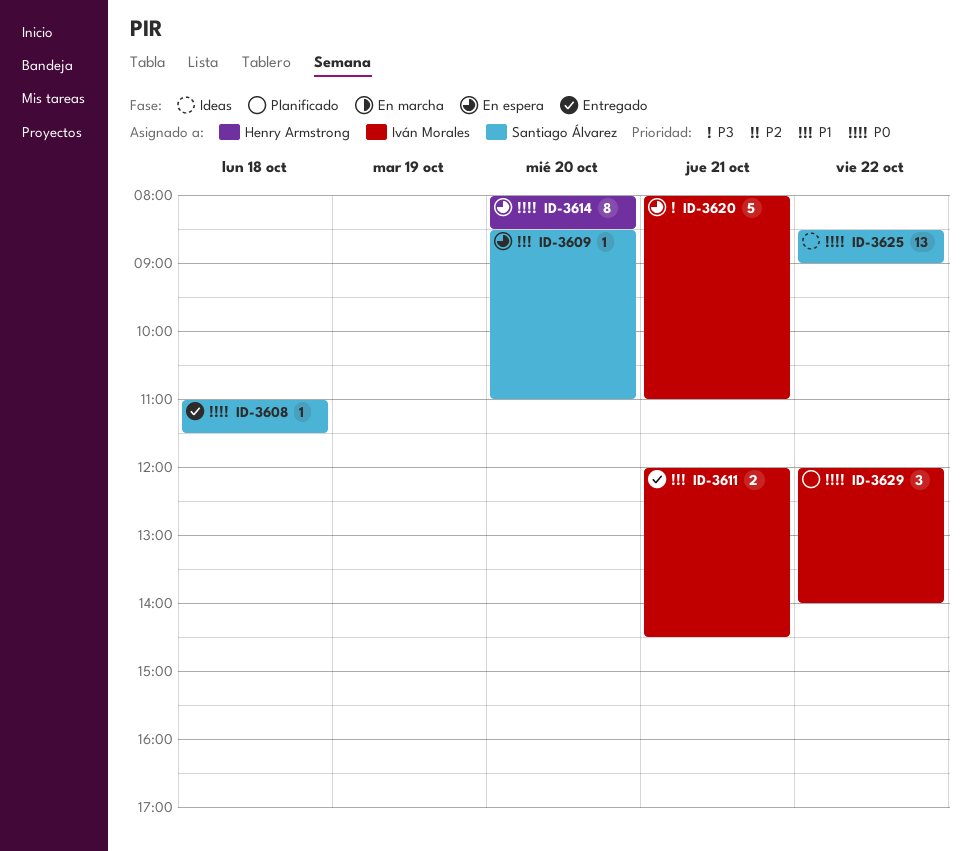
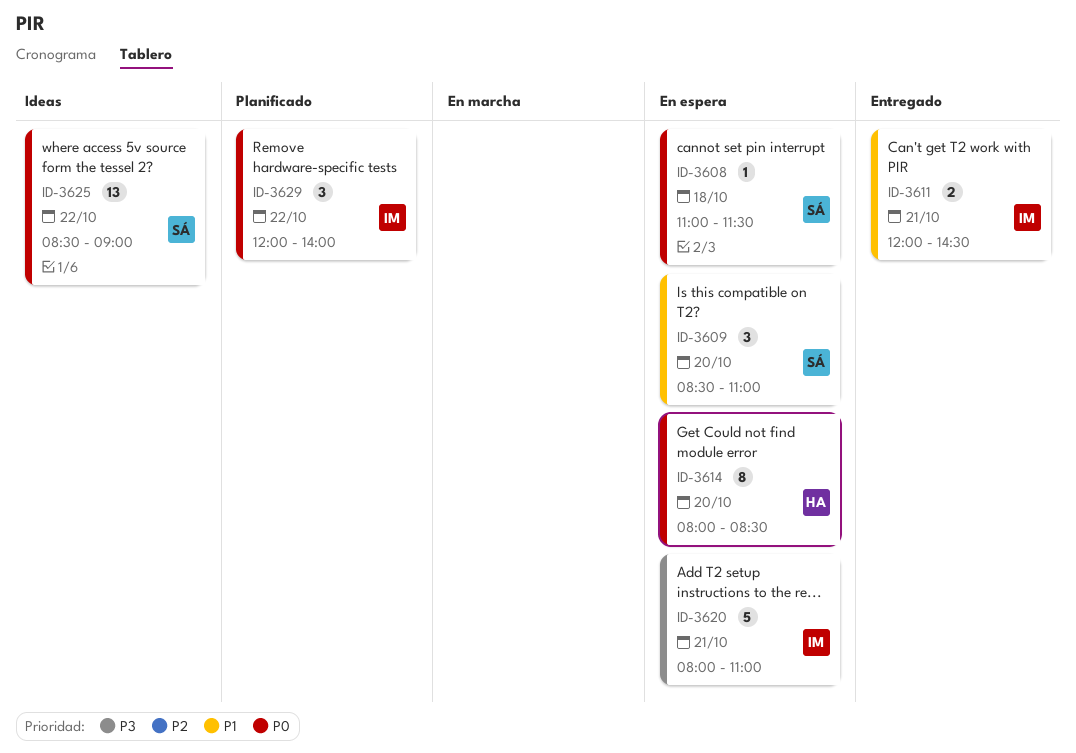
ID-3608, status: Entregado -> En espera
ID-3609, estimate: 1 -> 3

